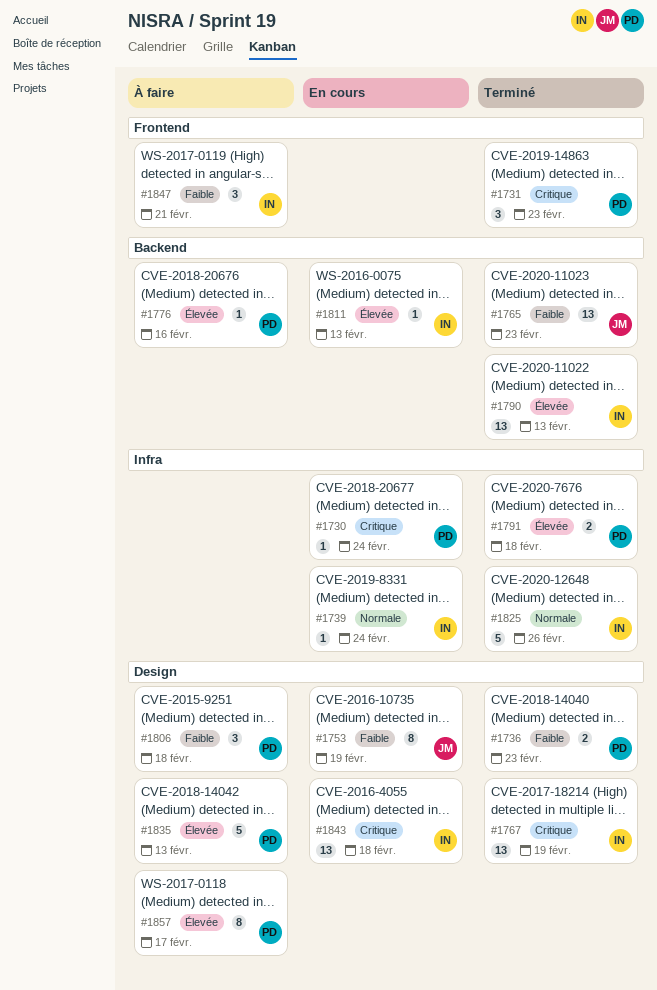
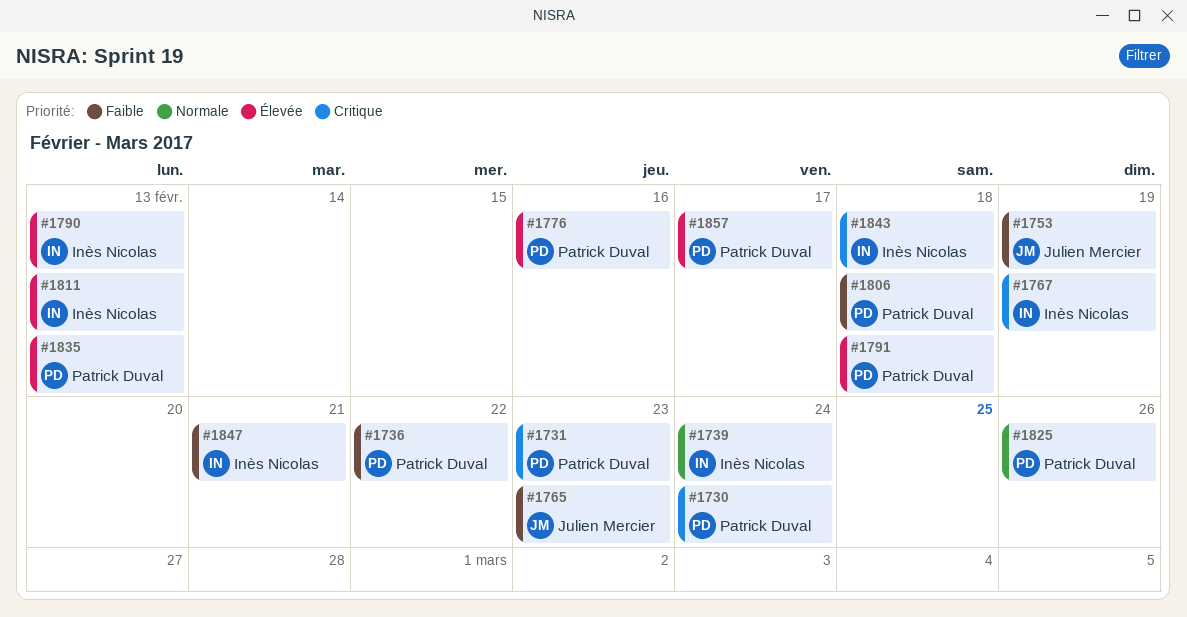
#1736, due: Feb 23 -> Feb 22
#1825, owner: Inès Nicolas -> Patrick Duval

